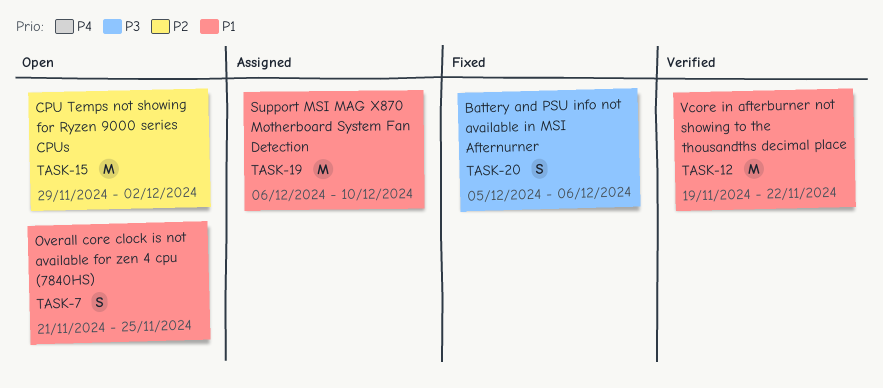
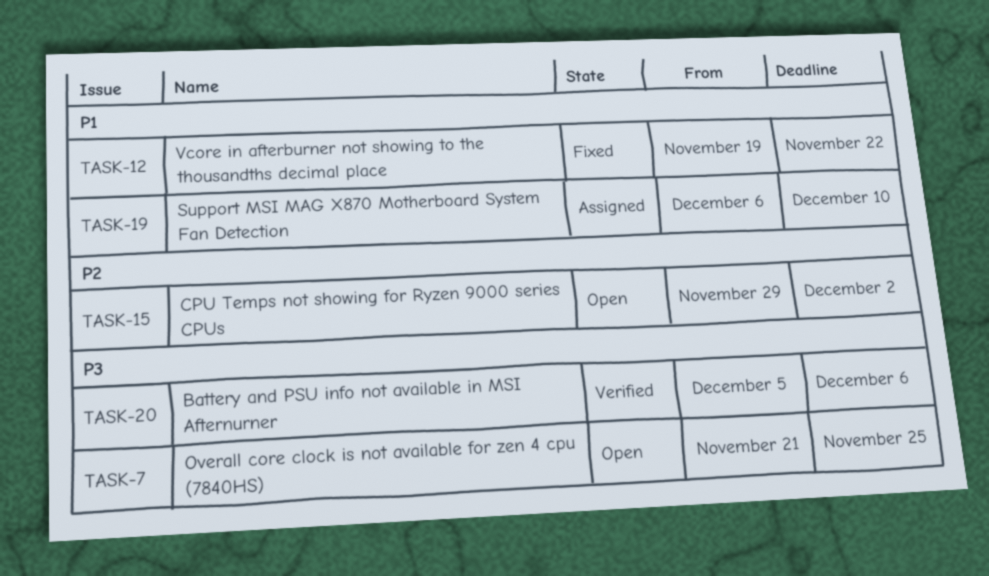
TASK-7, priority: P1 -> P3
TASK-12, status: Verified -> Fixed
TASK-20, status: Fixed -> Verified

